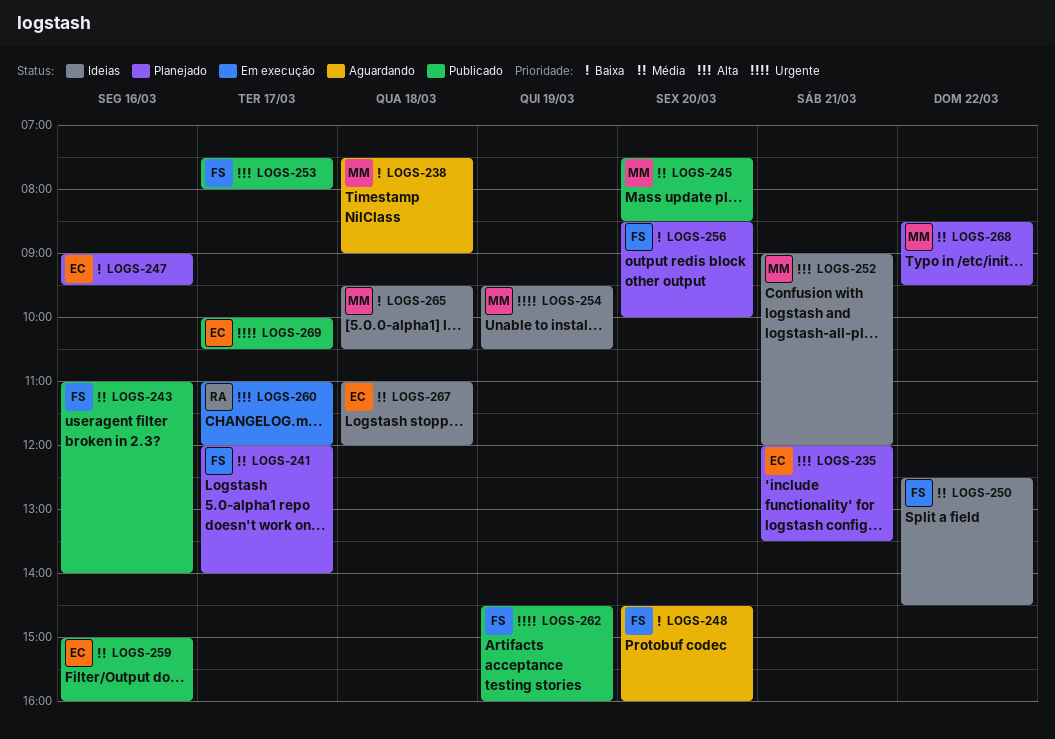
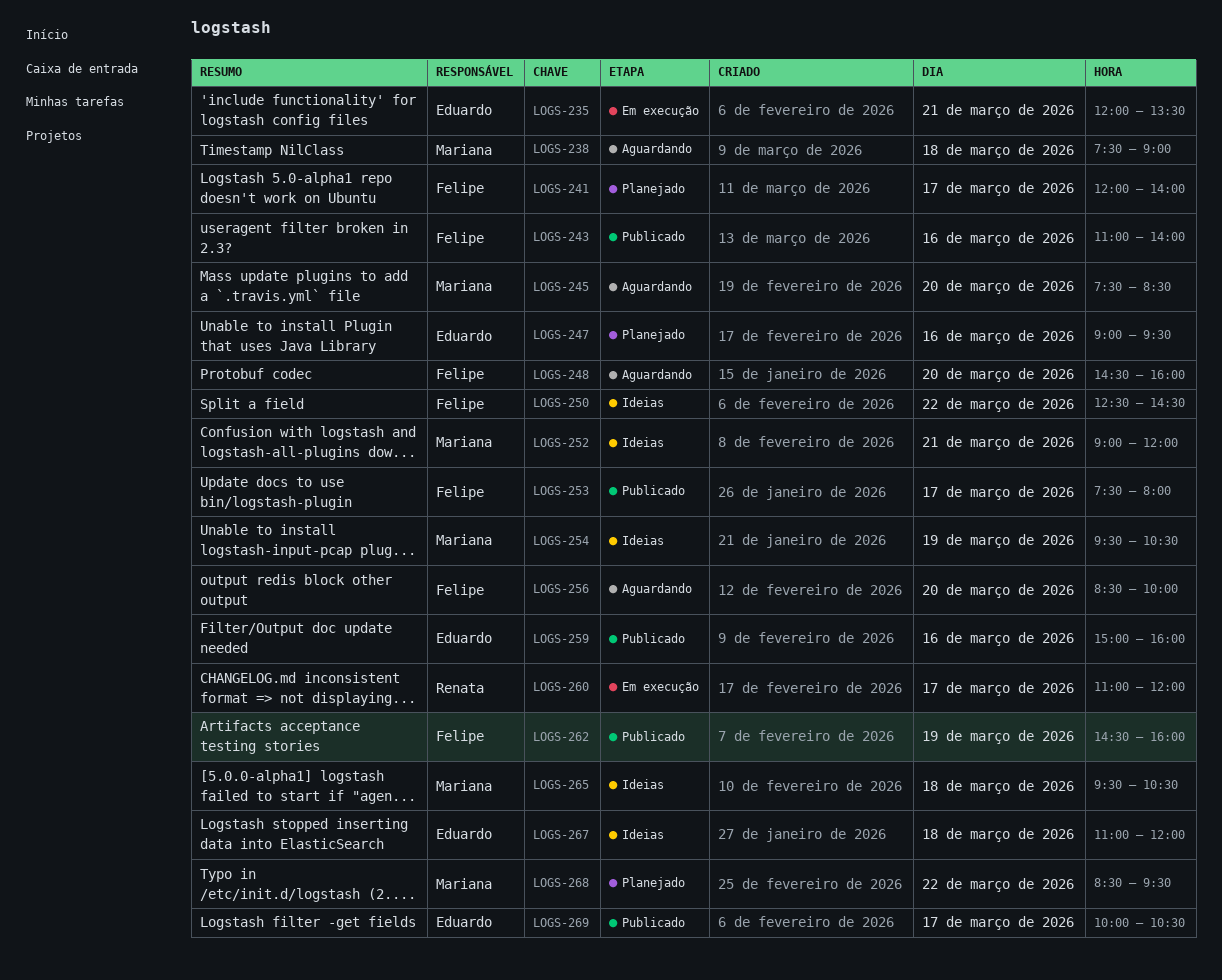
LOGS-235, status: Planejado -> Em execução
LOGS-245, status: Publicado -> Aguardando
LOGS-256, status: Planejado -> Aguardando

